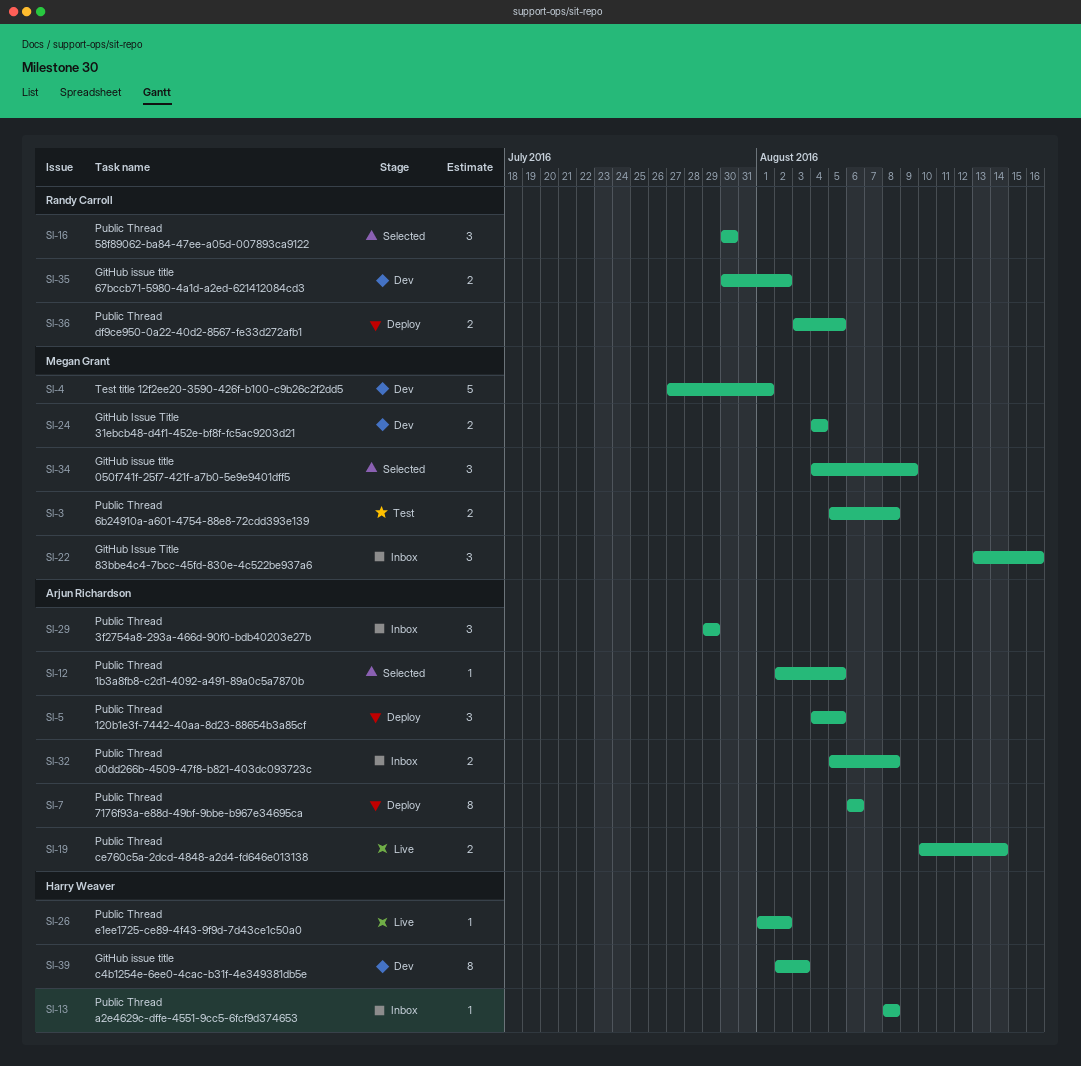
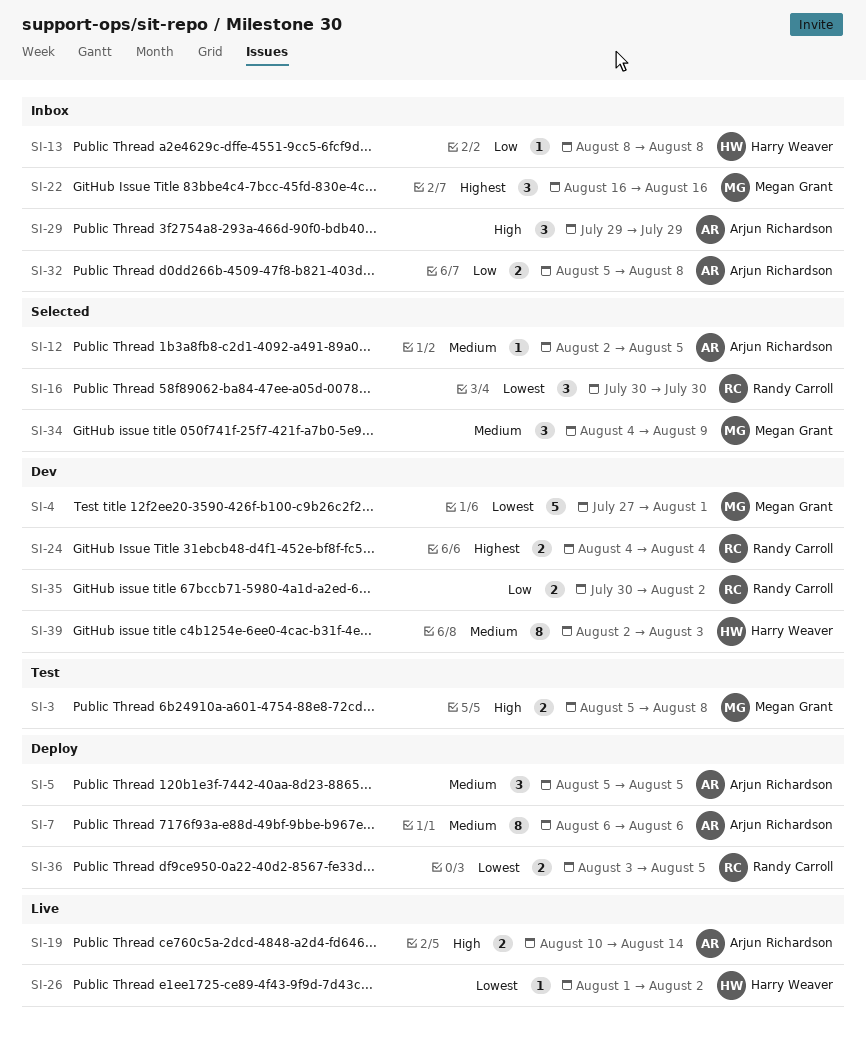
SI-5, start: Aug 4 -> Aug 5
SI-22, start: Aug 13 -> Aug 16
SI-24, owner: Megan Grant -> Randy Carroll

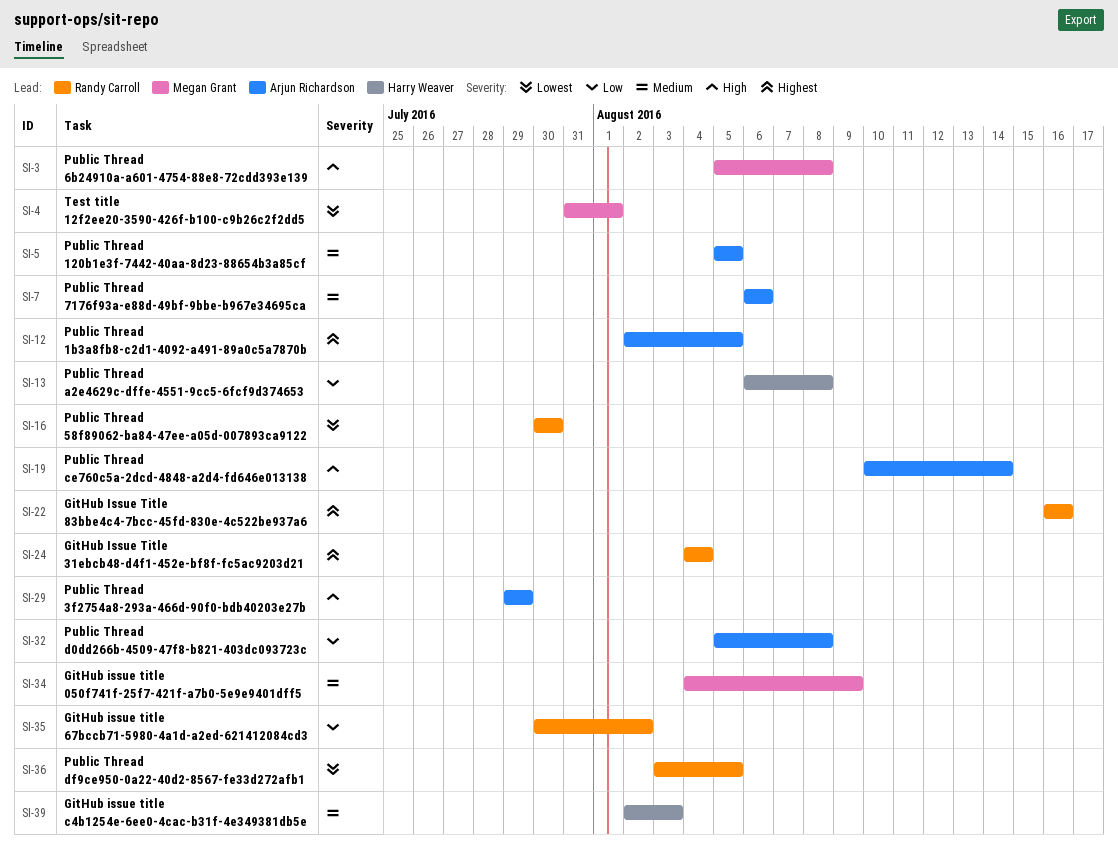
SI-4, start: Jul 27 -> Jul 31
SI-12, priority: Medium -> Highest
SI-13, start: Aug 8 -> Aug 6
SI-22, owner: Megan Grant -> Randy Carroll
SI-26: present -> none

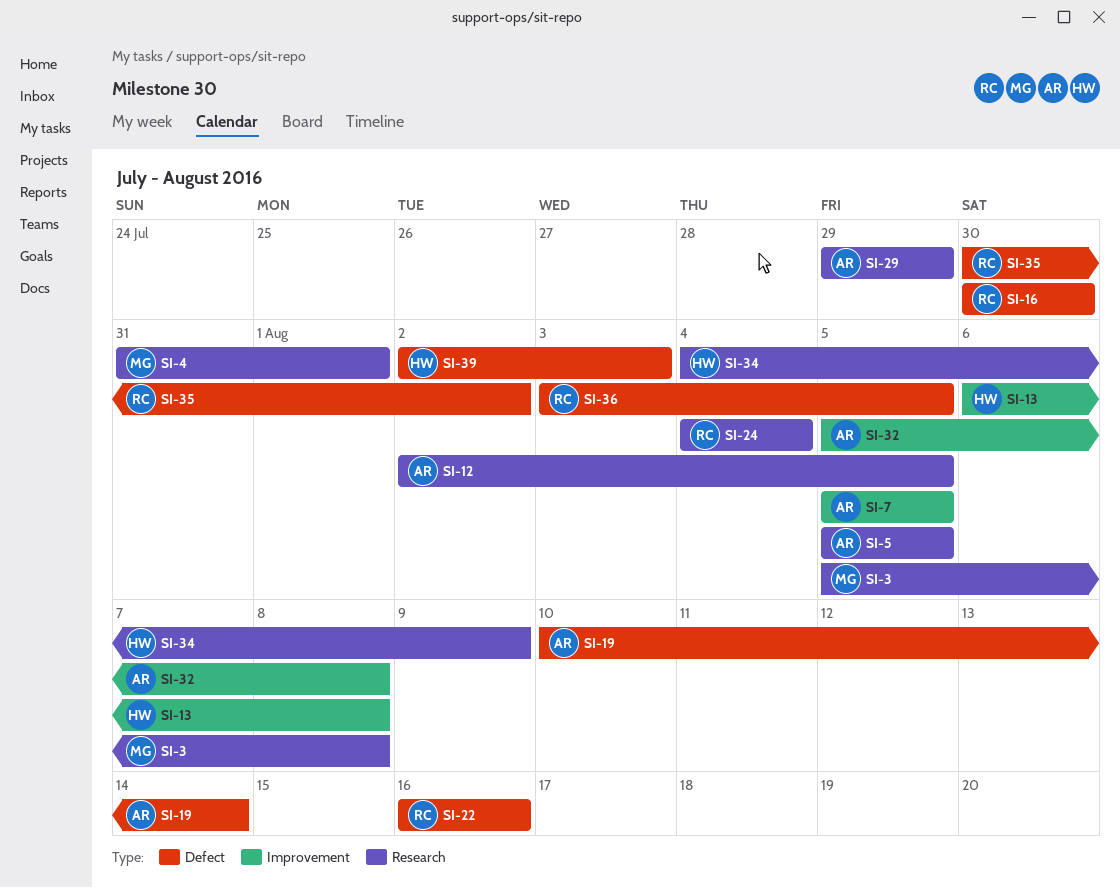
SI-7, start: Aug 6 -> Aug 5
SI-7, due: Aug 6 -> Aug 5
SI-34, owner: Megan Grant -> Harry Weaver

